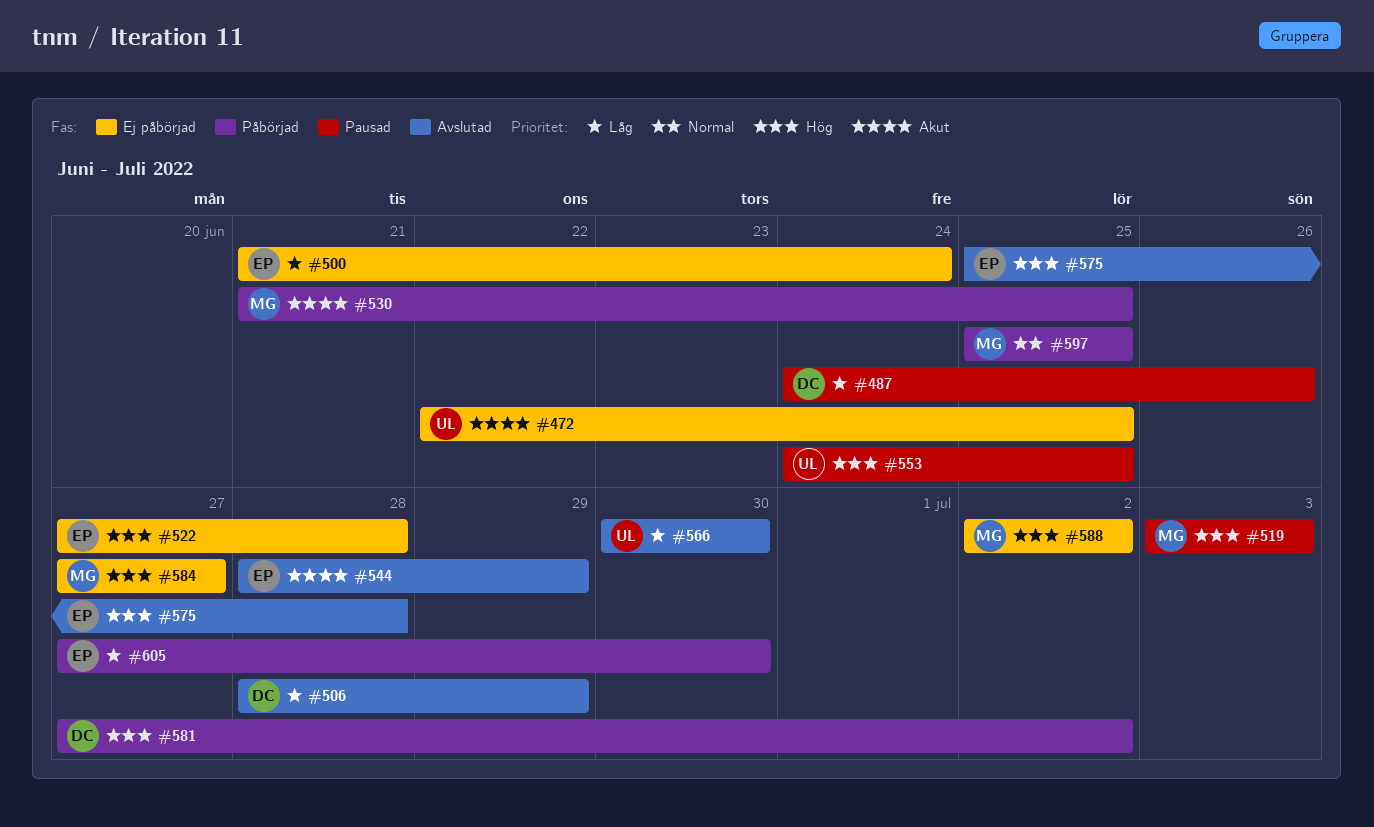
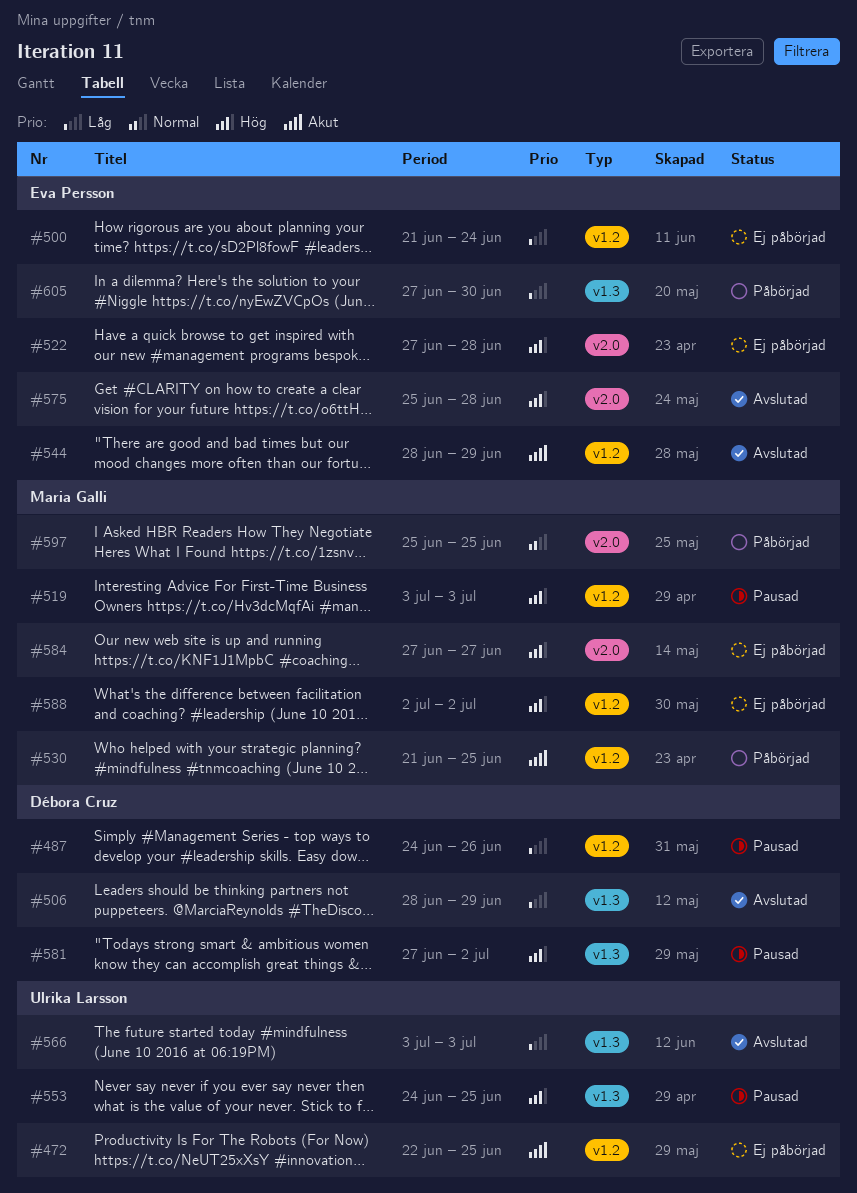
#566, start: Jun 30 -> Jul 3
#566, due: Jun 30 -> Jul 3
#581, status: Påbörjad -> Pausad

